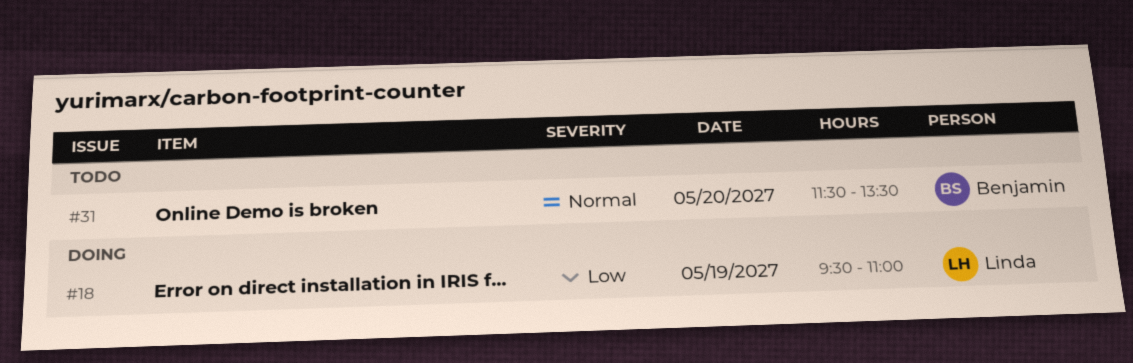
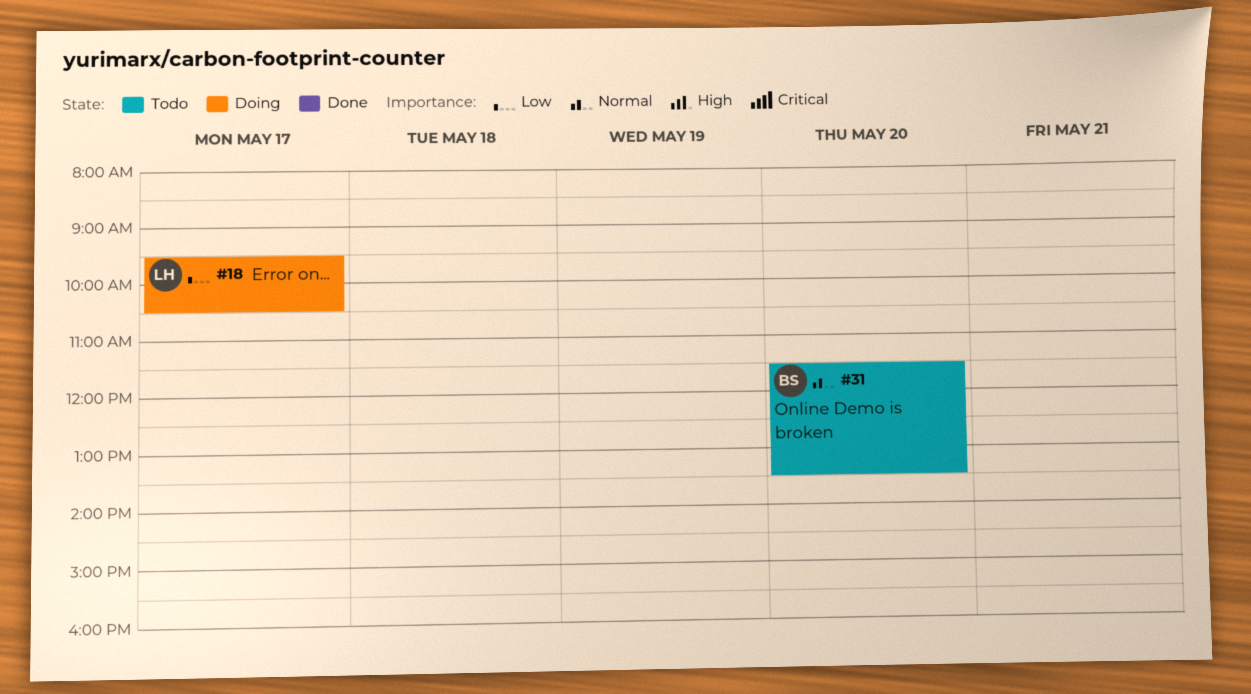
#18, day: May 19 -> May 17
#18, ends: 11:00 -> 10:30

